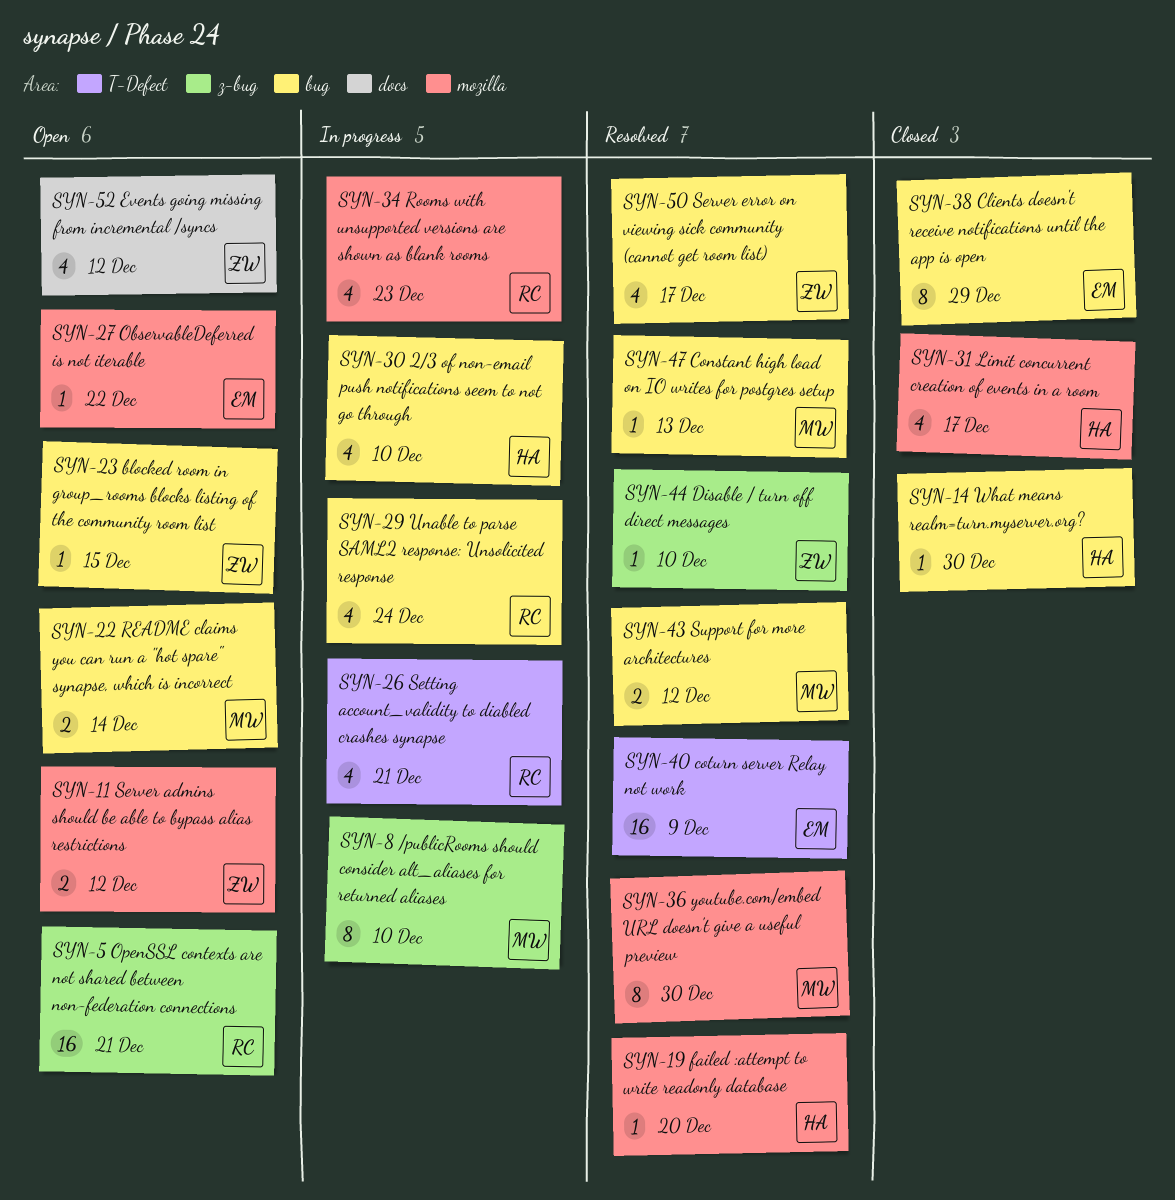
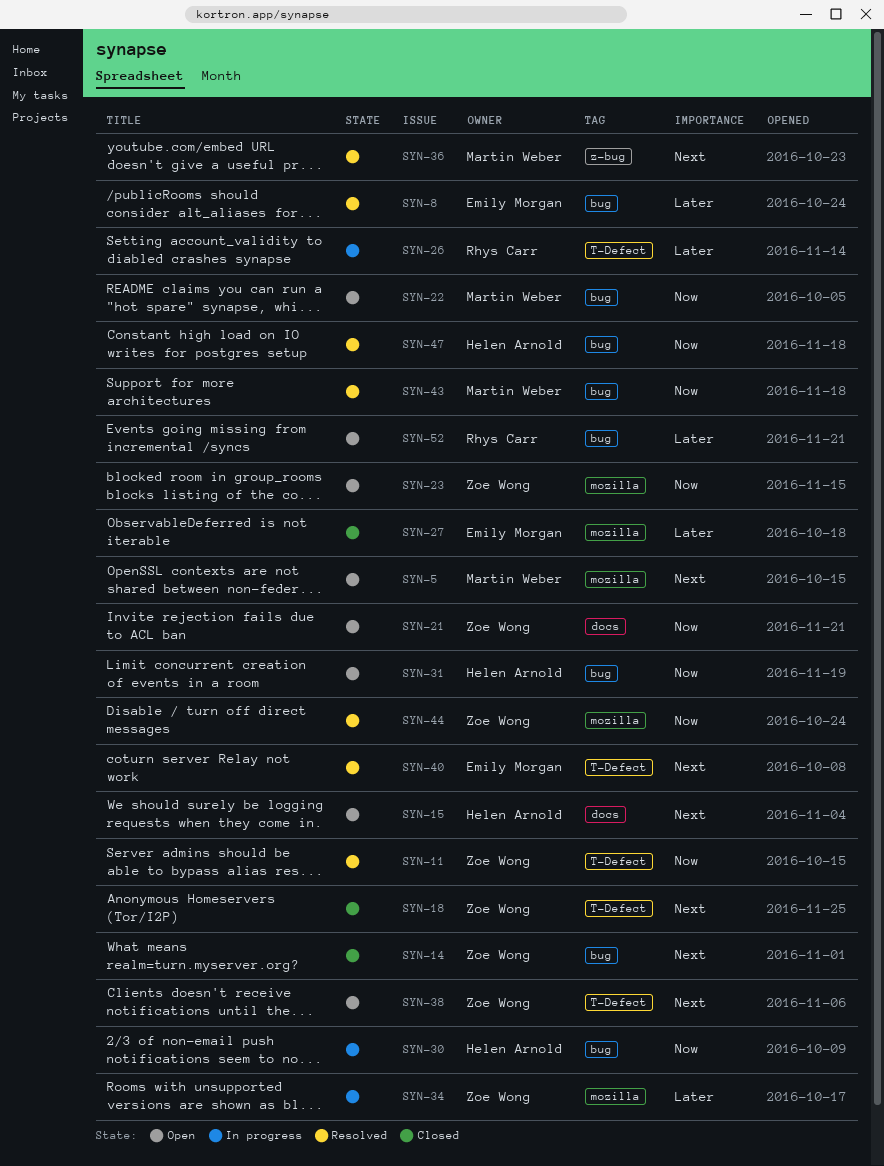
SYN-5, owner: Rhys Carr -> Martin Weber
SYN-5, label: z-bug -> mozilla
SYN-8, status: In progress -> Resolved
SYN-8, owner: Martin Weber -> Emily Morgan
SYN-8, label: z-bug -> bug
SYN-11, status: Open -> Resolved
SYN-11, label: mozilla -> T-Defect
SYN-14, owner: Helen Arnold -> Zoe Wong
SYN-15: none -> present
SYN-18: none -> present
SYN-19: present -> none
SYN-21: none -> present
SYN-23, label: bug -> mozilla
SYN-27, status: Open -> Closed
SYN-29: present -> none
SYN-31, status: Closed -> Open
SYN-31, label: mozilla -> bug
SYN-34, owner: Rhys Carr -> Zoe Wong
SYN-36, label: mozilla -> z-bug
SYN-38, status: Closed -> Open
SYN-38, owner: Emily Morgan -> Zoe Wong
SYN-38, label: bug -> T-Defect
SYN-44, label: z-bug -> mozilla
SYN-47, owner: Martin Weber -> Helen Arnold
SYN-50: present -> none
SYN-52, owner: Zoe Wong -> Rhys Carr
SYN-52, label: docs -> bug

